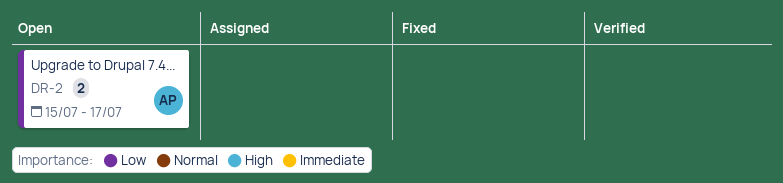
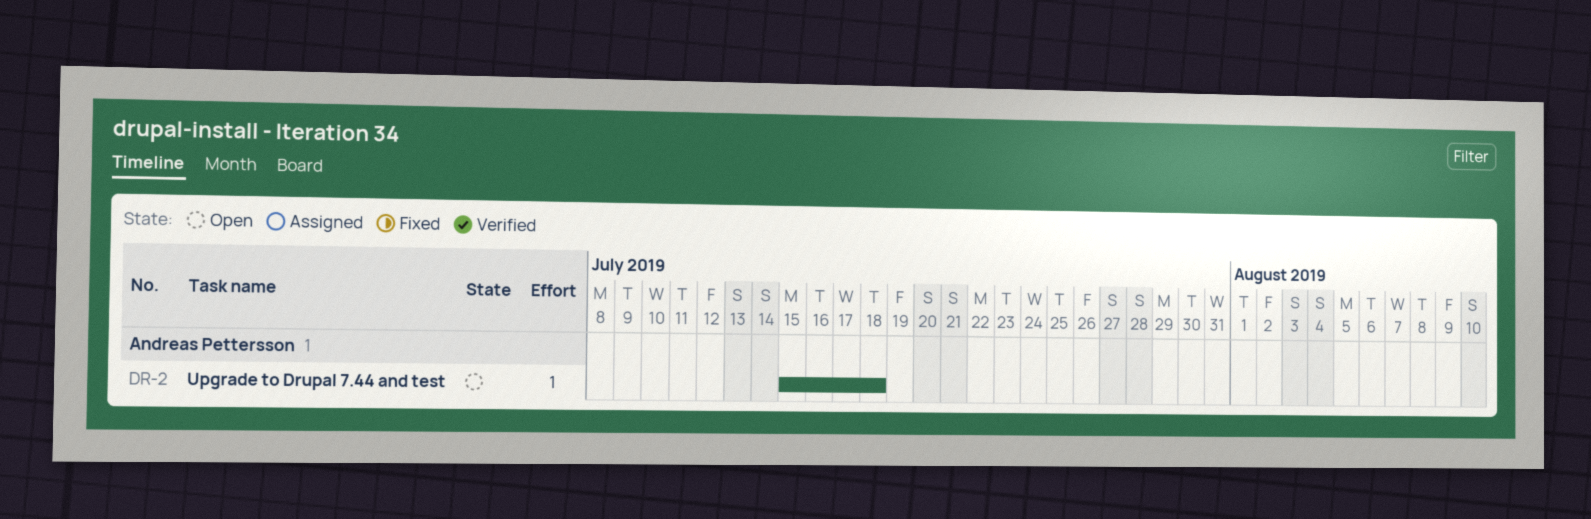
DR-2, estimate: 2 -> 1
DR-2, due: Jul 17 -> Jul 18

